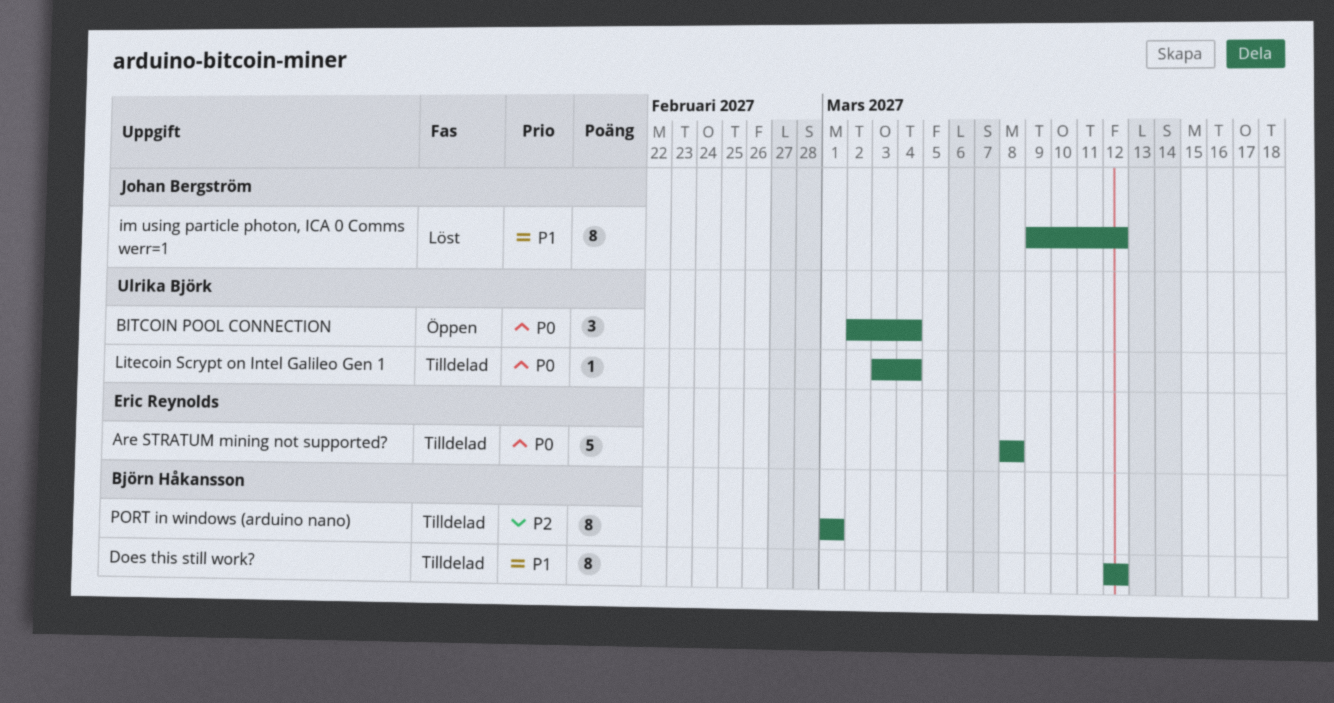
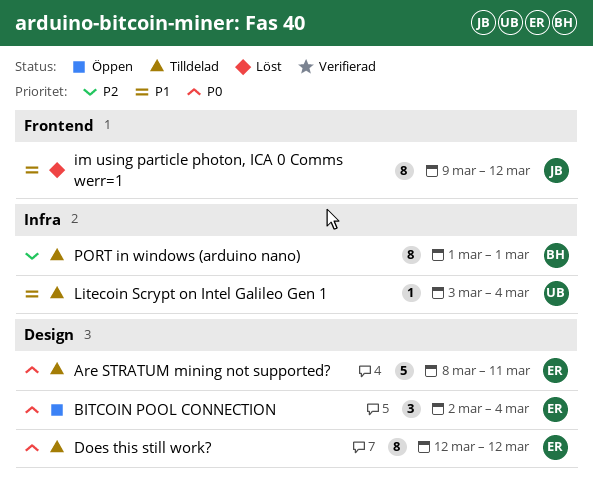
Are STRATUM mining not supported?, due: Mar 8 -> Mar 11
BITCOIN POOL CONNECTION, owner: Ulrika Björk -> Eric Reynolds
Does this still work?, owner: Björn Håkansson -> Eric Reynolds
Does this still work?, priority: P1 -> P0
Litecoin Scrypt on Intel Galileo Gen 1, priority: P0 -> P1

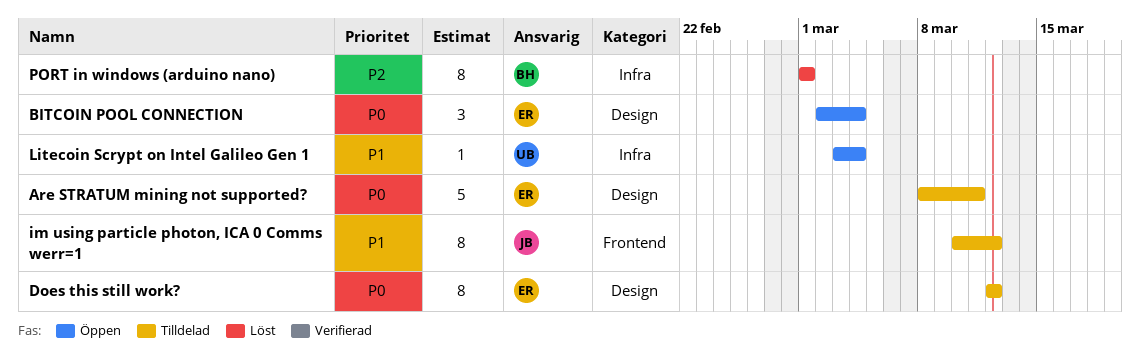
im using particle photon, ICA 0 Comms werr=1, status: Löst -> Tilldelad
im using particle photon, ICA 0 Comms werr=1, start: Mar 9 -> Mar 10
Litecoin Scrypt on Intel Galileo Gen 1, status: Tilldelad -> Öppen
PORT in windows (arduino nano), status: Tilldelad -> Löst

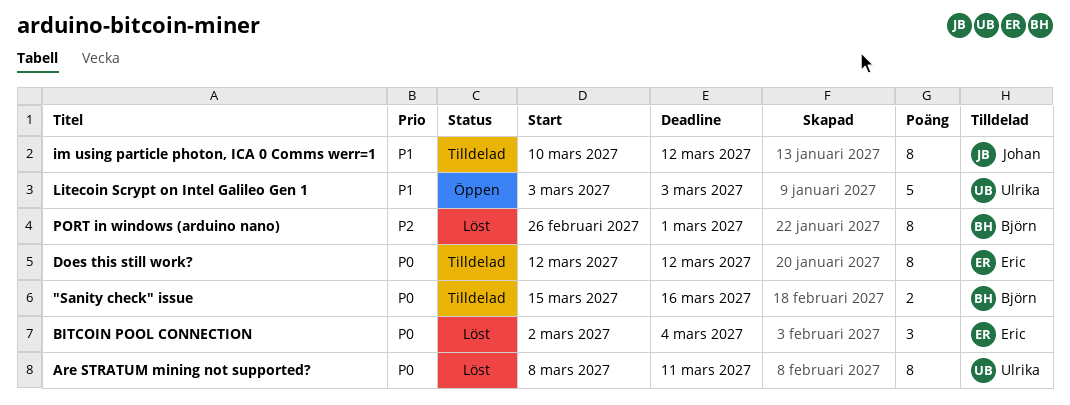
"Sanity check" issue: none -> present
Are STRATUM mining not supported?, status: Tilldelad -> Löst
Are STRATUM mining not supported?, owner: Eric -> Ulrika
Are STRATUM mining not supported?, estimate: 5 -> 8
BITCOIN POOL CONNECTION, status: Öppen -> Löst
Litecoin Scrypt on Intel Galileo Gen 1, estimate: 1 -> 5
Litecoin Scrypt on Intel Galileo Gen 1, due: Mar 4 -> Mar 3
PORT in windows (arduino nano), start: Mar 1 -> Feb 26

